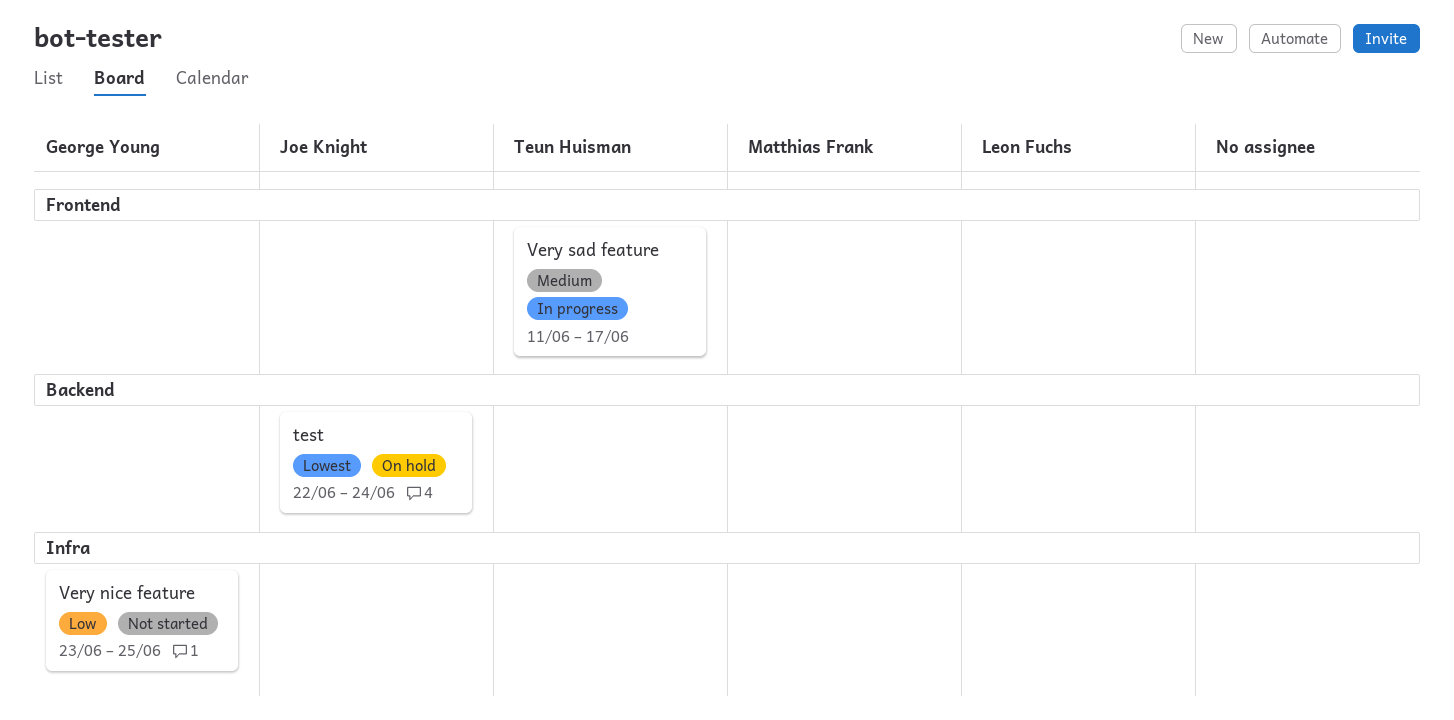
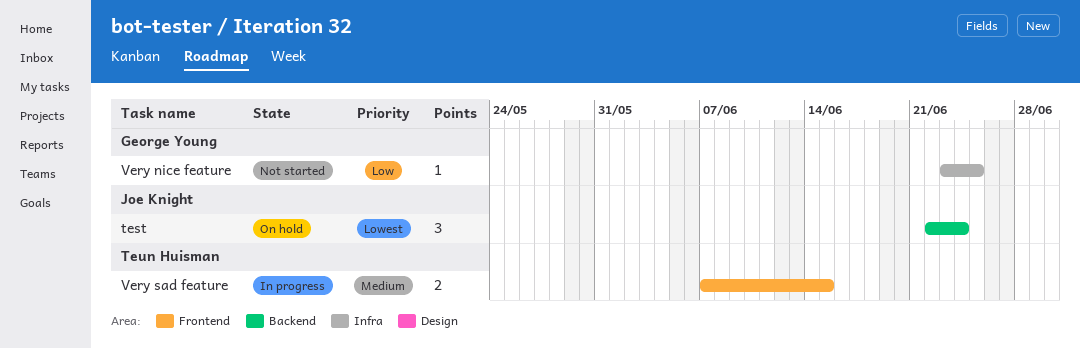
Very sad feature, start: Jun 11 -> Jun 7
Very sad feature, due: Jun 17 -> Jun 15

